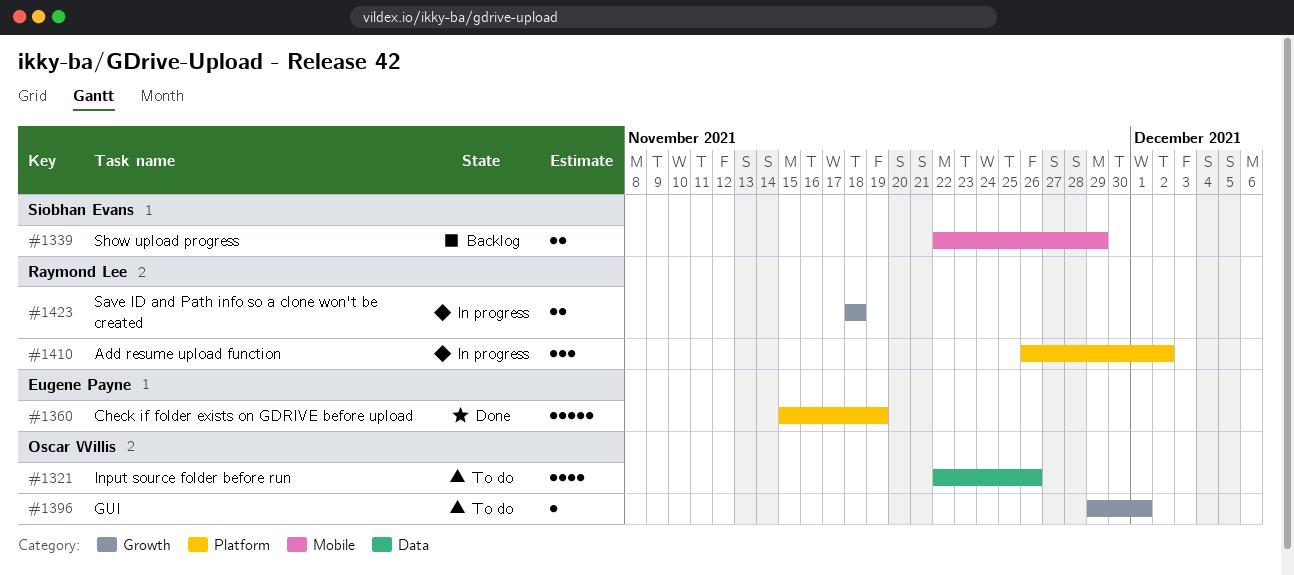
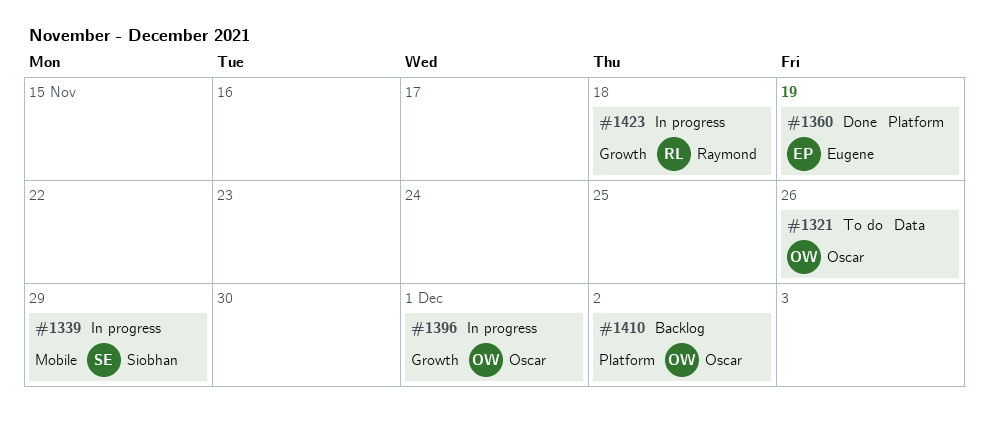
#1339, status: Backlog -> In progress
#1396, status: To do -> In progress
#1410, status: In progress -> Backlog
#1410, owner: Raymond Lee -> Oscar Willis

